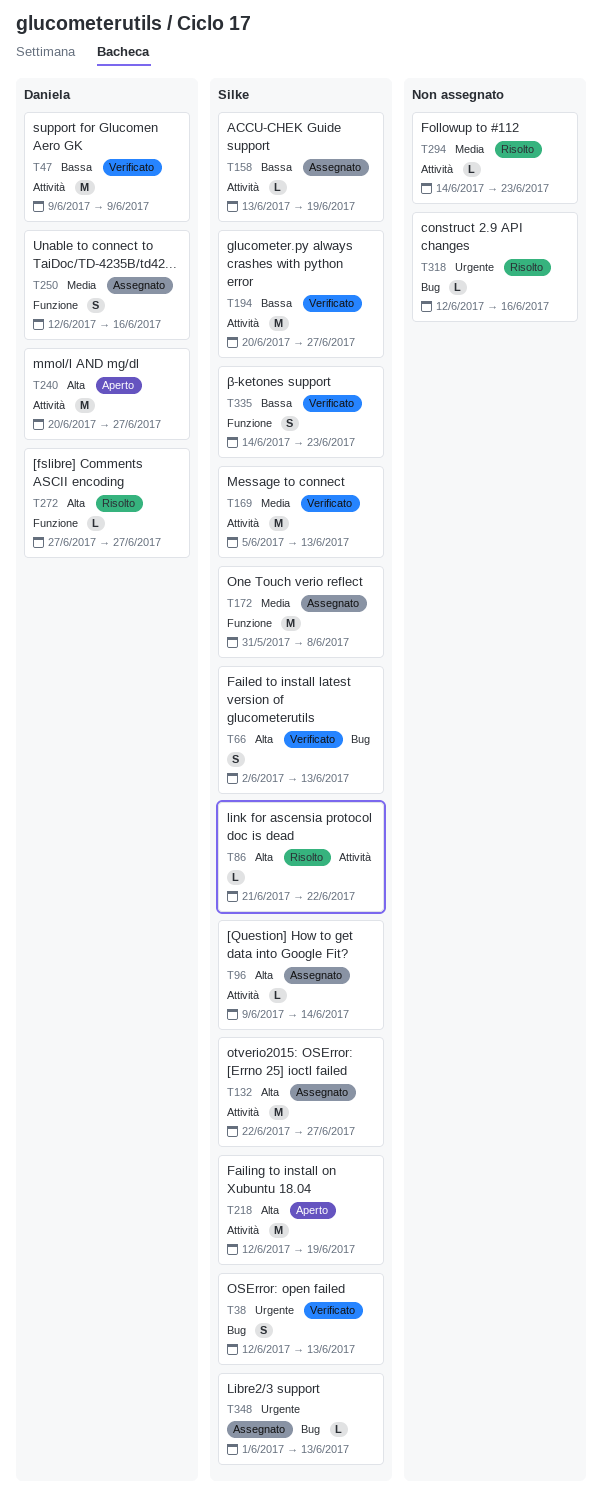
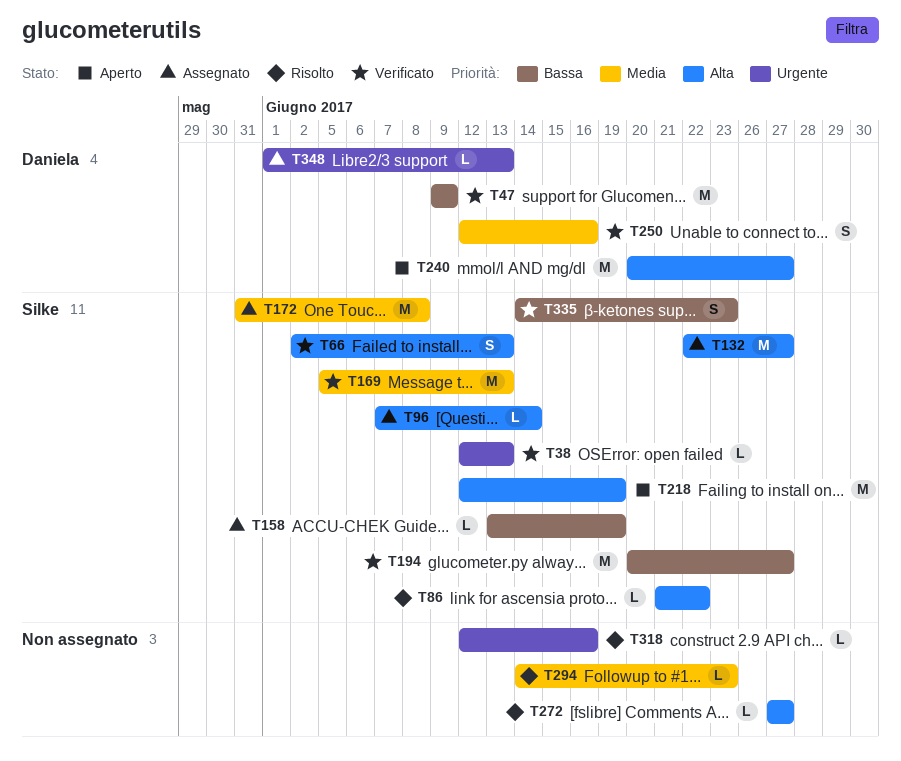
T38, estimate: S -> L
T96, start: Jun 9 -> Jun 7
T250, status: Assegnato -> Verificato
T272, owner: Daniela -> none
T348, owner: Silke -> Daniela

